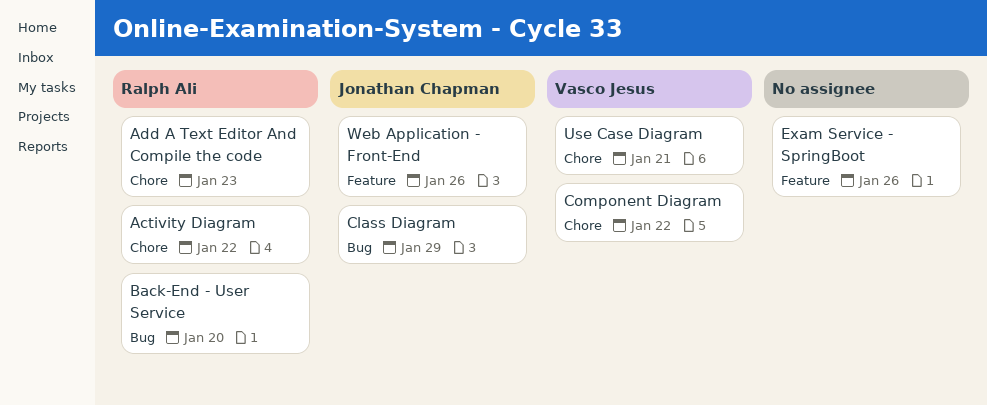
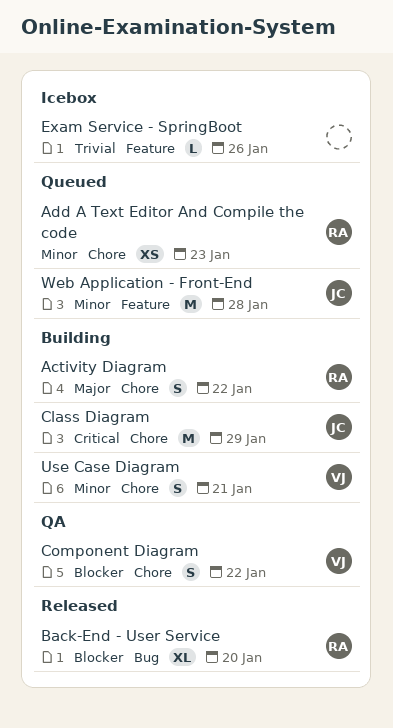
Class Diagram, label: Bug -> Chore
Web Application - Front-End, due: Jan 26 -> Jan 28

